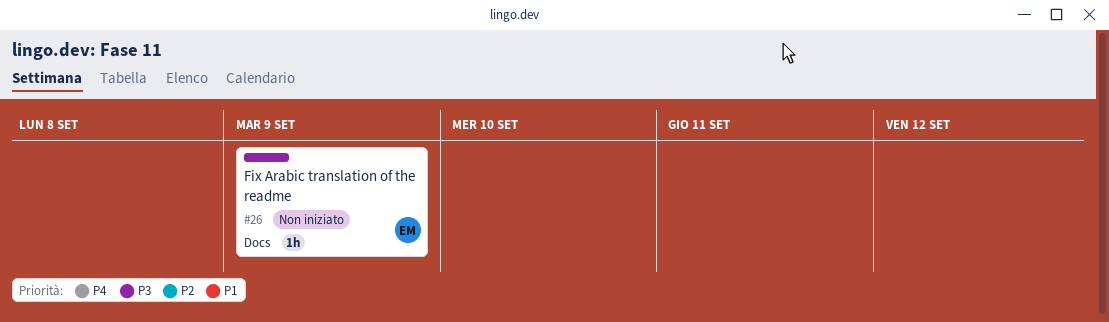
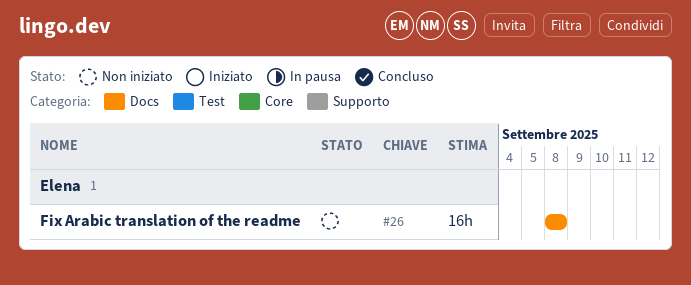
#26, estimate: 1h -> 16h
#26, due: Sep 9 -> Sep 8

